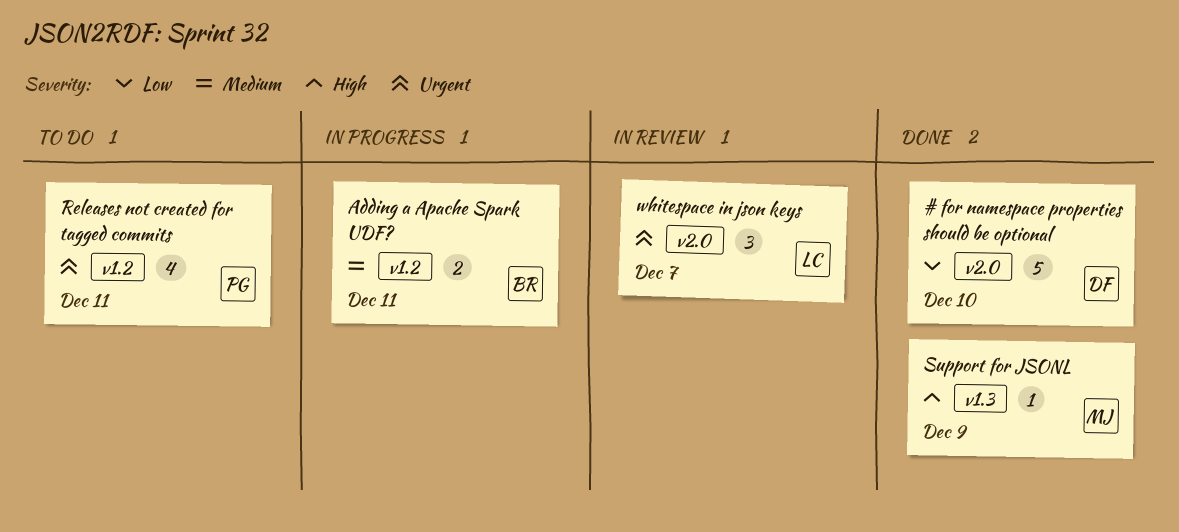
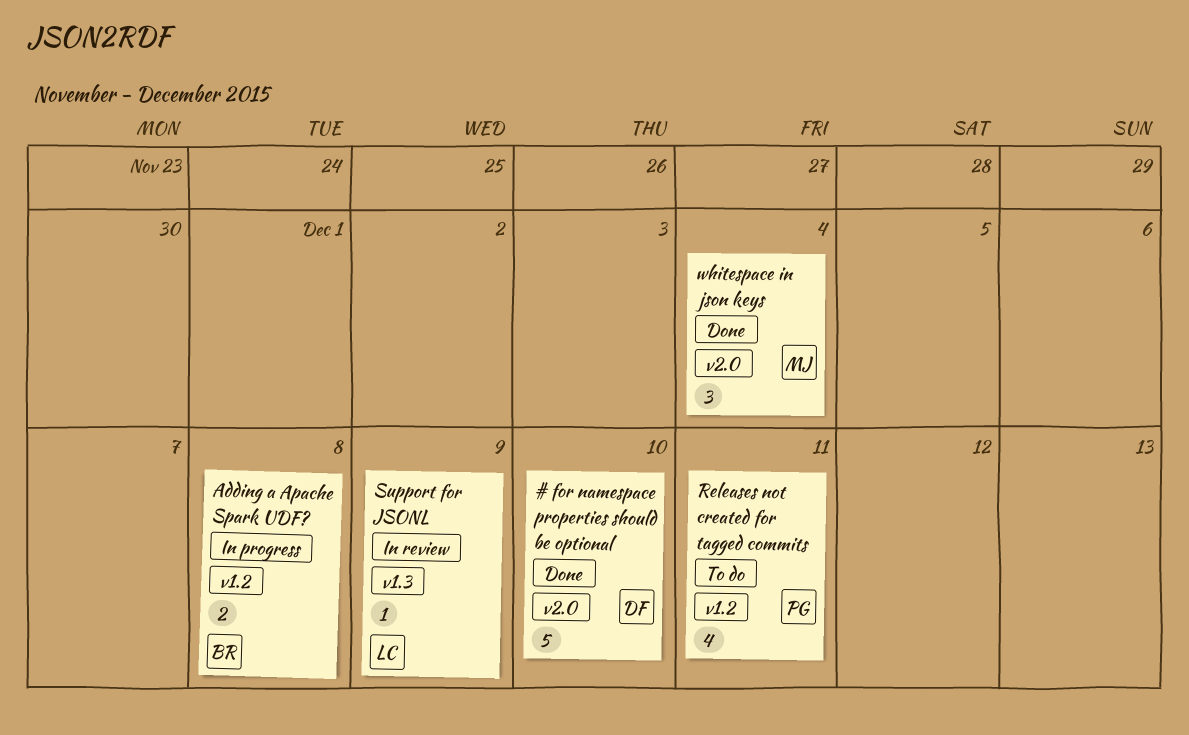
Adding a Apache Spark UDF?, due: Dec 11 -> Dec 8
Support for JSONL, status: Done -> In review
Support for JSONL, owner: MJ -> LC
whitespace in json keys, status: In review -> Done
whitespace in json keys, owner: LC -> MJ
whitespace in json keys, due: Dec 7 -> Dec 4

